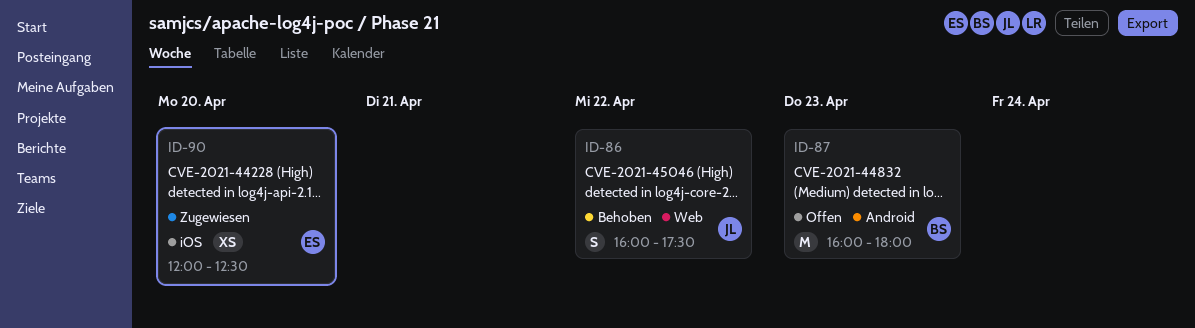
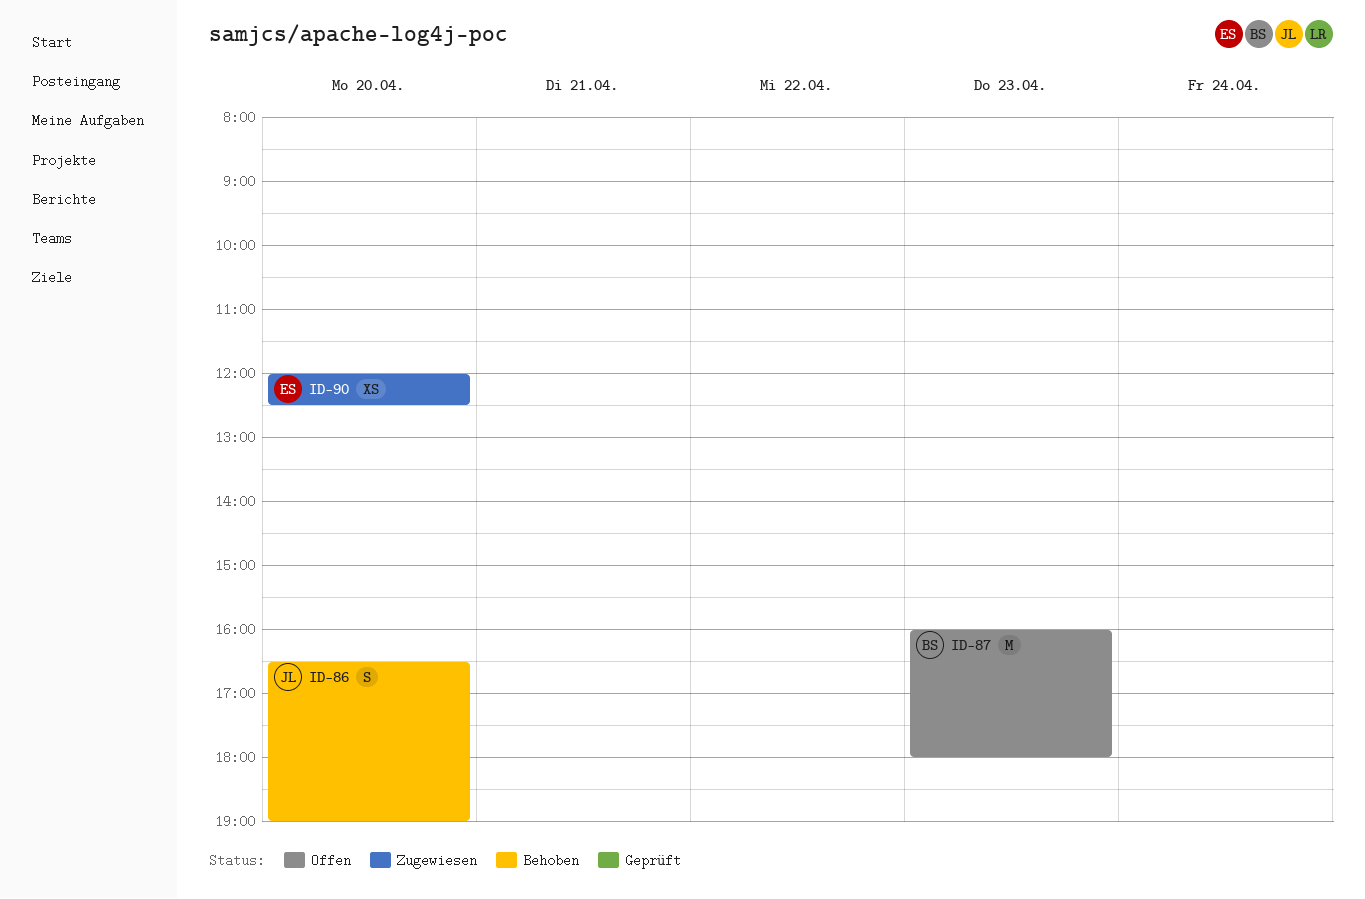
ID-86, day: Apr 22 -> Apr 20
ID-86, begins: 16:00 -> 16:30
ID-86, ends: 17:30 -> 19:00

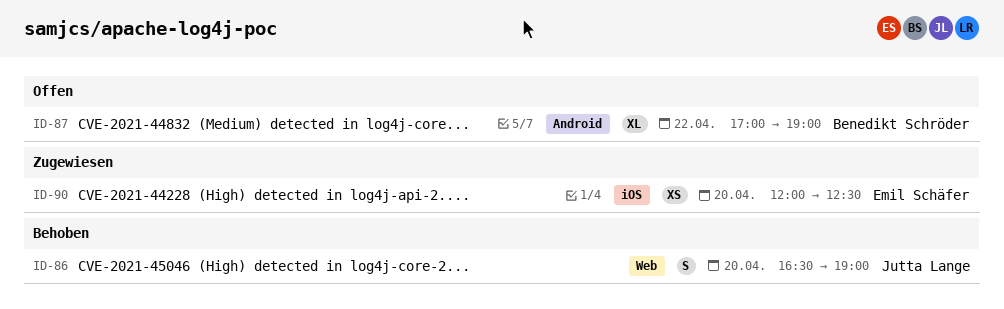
ID-87, estimate: M -> XL
ID-87, day: Apr 23 -> Apr 22
ID-87, begins: 16:00 -> 17:00
ID-87, ends: 18:00 -> 19:00

